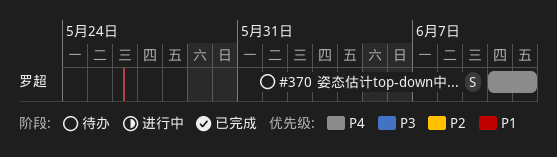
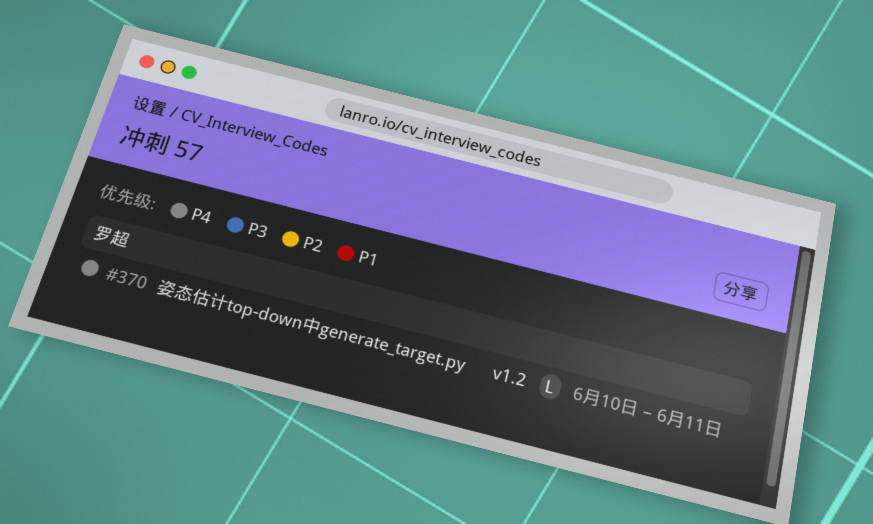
#370, estimate: S -> L

